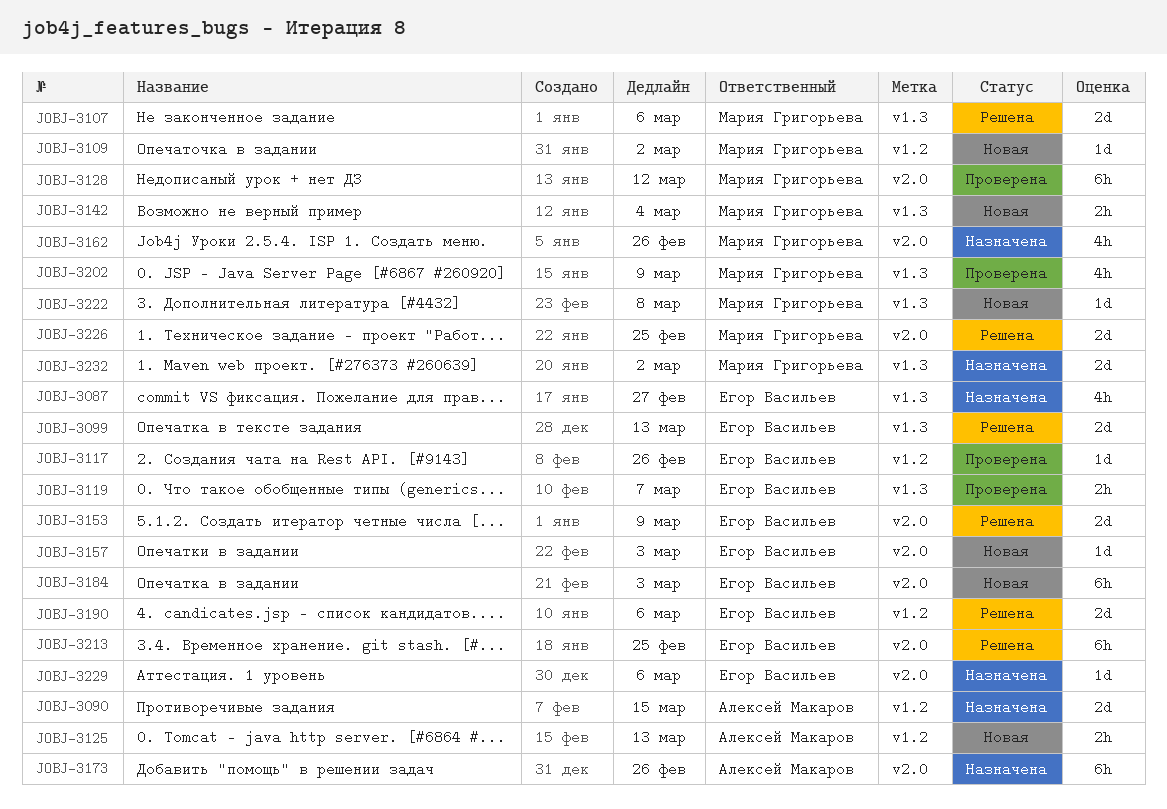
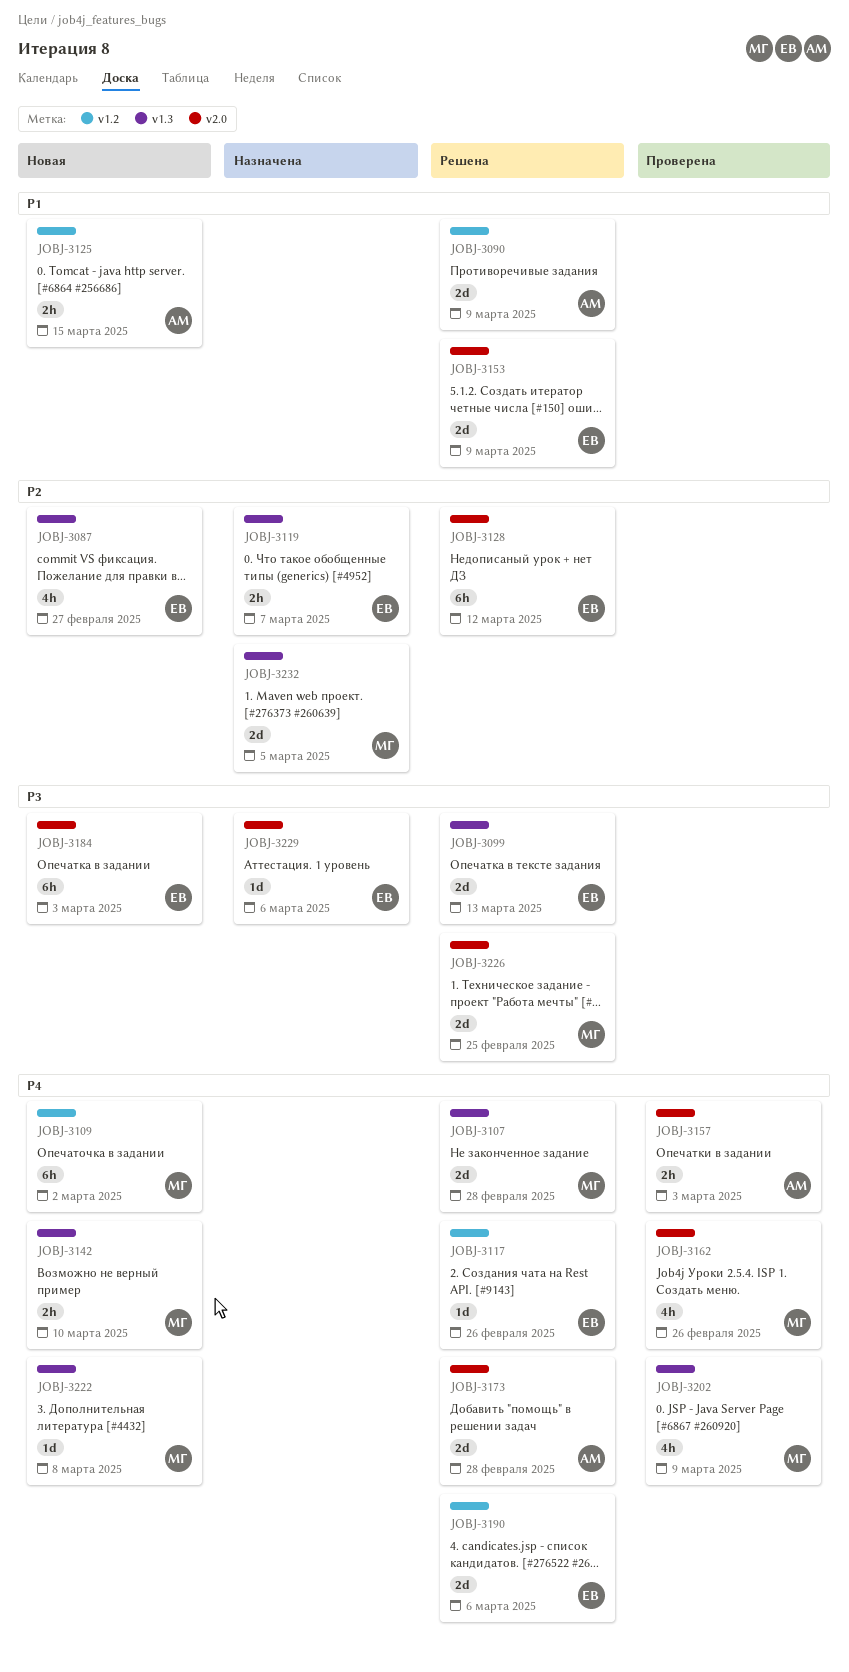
JOBJ-3087, status: Назначена -> Новая
JOBJ-3090, status: Назначена -> Решена
JOBJ-3090, due: Mar 15 -> Mar 9
JOBJ-3107, due: Mar 6 -> Feb 28
JOBJ-3109, estimate: 1d -> 6h
JOBJ-3117, status: Проверена -> Решена
JOBJ-3119, status: Проверена -> Назначена
JOBJ-3125, due: Mar 13 -> Mar 15
JOBJ-3128, status: Проверена -> Решена
JOBJ-3128, owner: Мария Григорьева -> Егор Васильев
JOBJ-3142, due: Mar 4 -> Mar 10
JOBJ-3157, status: Новая -> Проверена
JOBJ-3157, owner: Егор Васильев -> Алексей Макаров
JOBJ-3157, estimate: 1d -> 2h
JOBJ-3162, status: Назначена -> Проверена
JOBJ-3173, status: Назначена -> Решена
JOBJ-3173, estimate: 6h -> 2d
JOBJ-3173, due: Feb 26 -> Feb 28
JOBJ-3213: present -> none
JOBJ-3232, due: Mar 2 -> Mar 5

